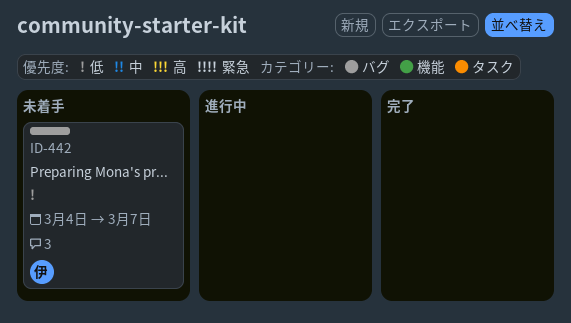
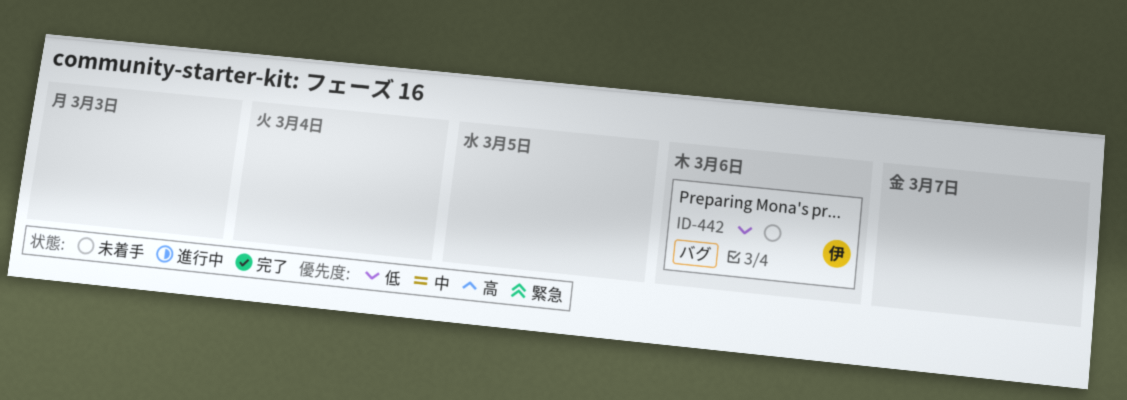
ID-442, due: Mar 7 -> Mar 6

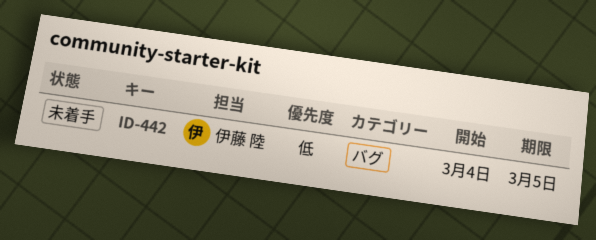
ID-442, due: Mar 6 -> Mar 5

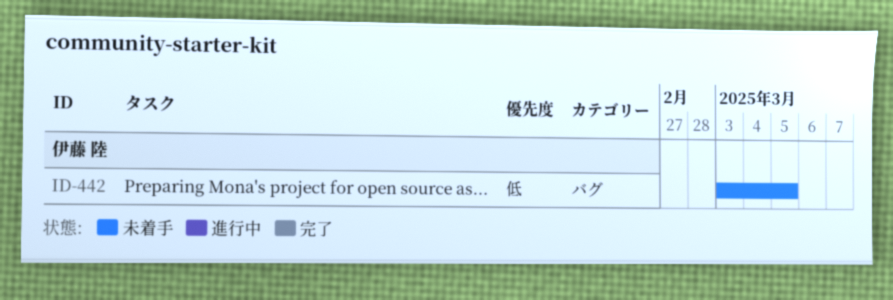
ID-442, start: Mar 4 -> Mar 3

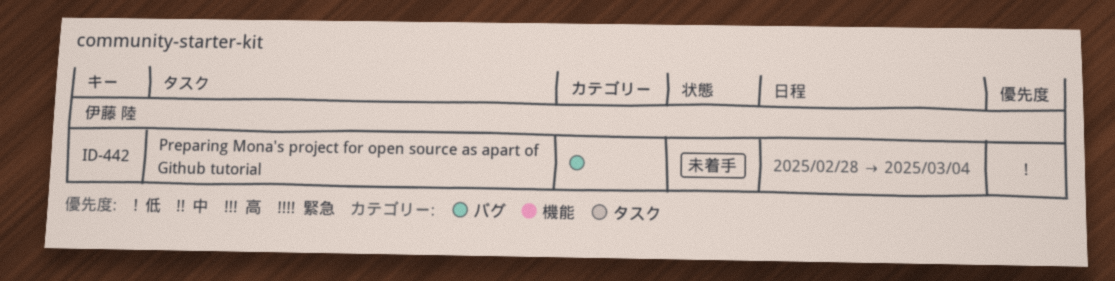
ID-442, start: Mar 3 -> Feb 28
ID-442, due: Mar 5 -> Mar 4

